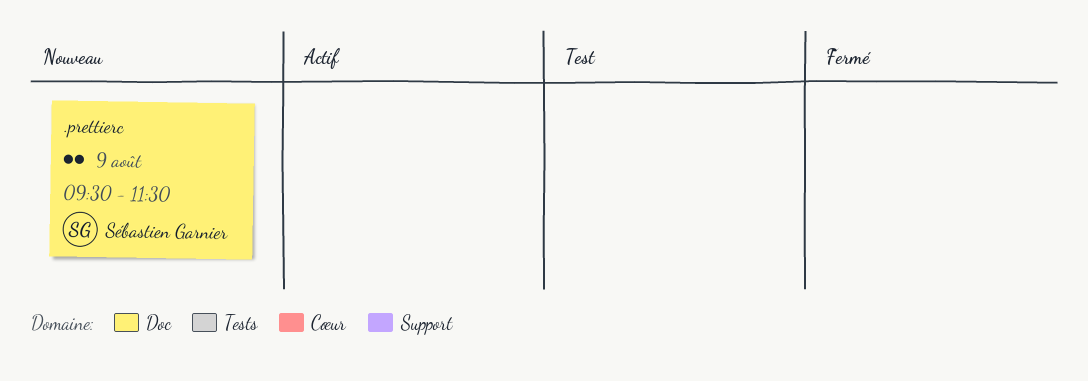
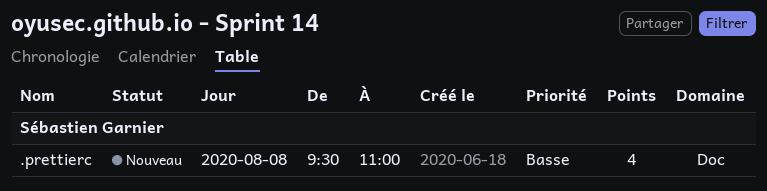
.prettierc, estimate: 2 -> 4
.prettierc, day: Aug 9 -> Aug 8
.prettierc, ends: 11:30 -> 11:00

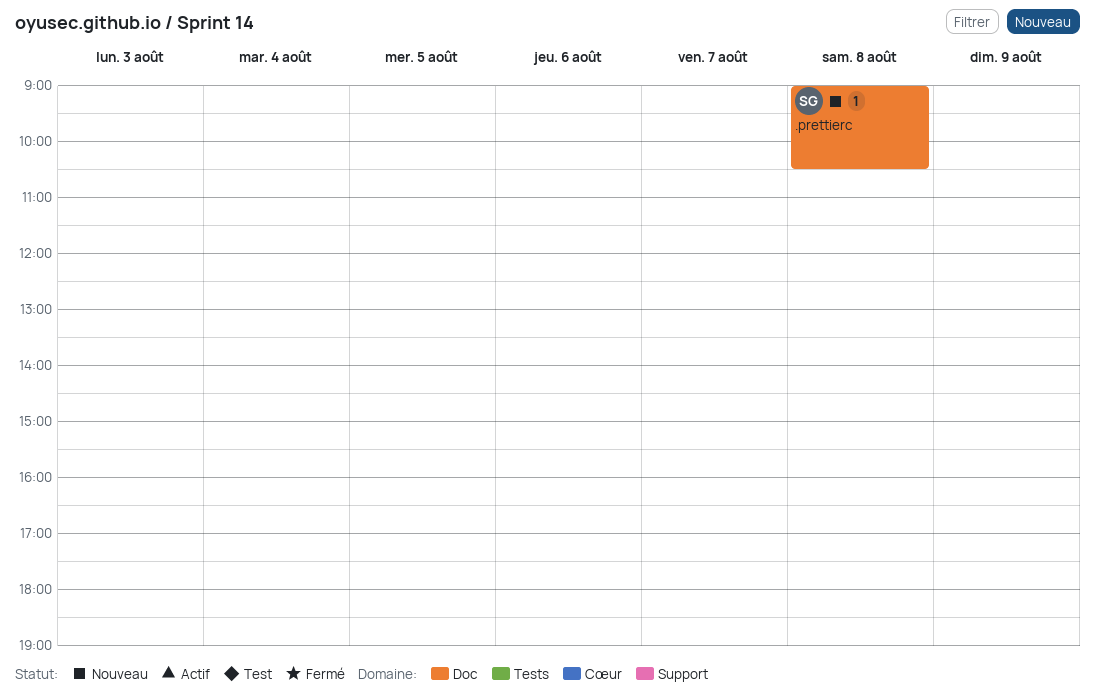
.prettierc, estimate: 4 -> 1
.prettierc, begins: 09:30 -> 09:00
.prettierc, ends: 11:00 -> 10:30

